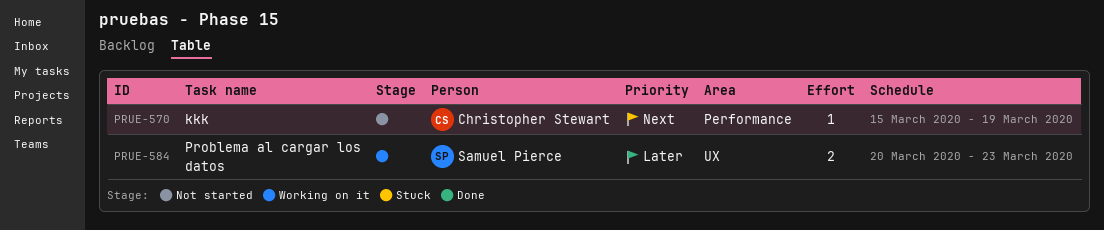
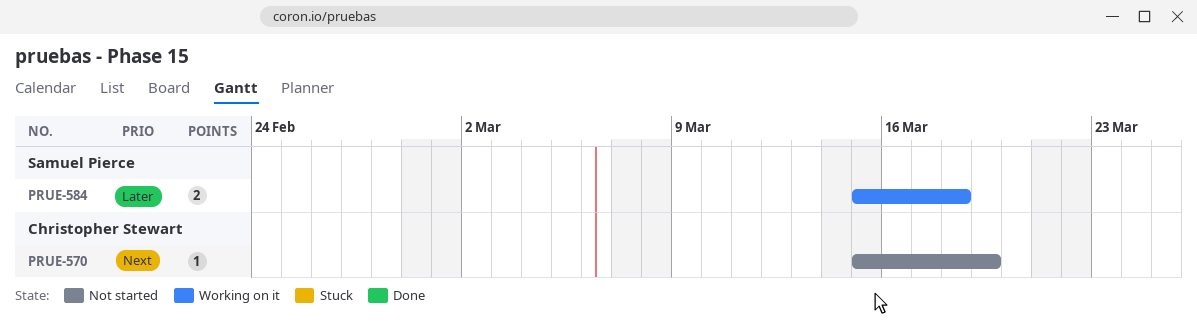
PRUE-584, start: Mar 20 -> Mar 15
PRUE-584, due: Mar 23 -> Mar 18

